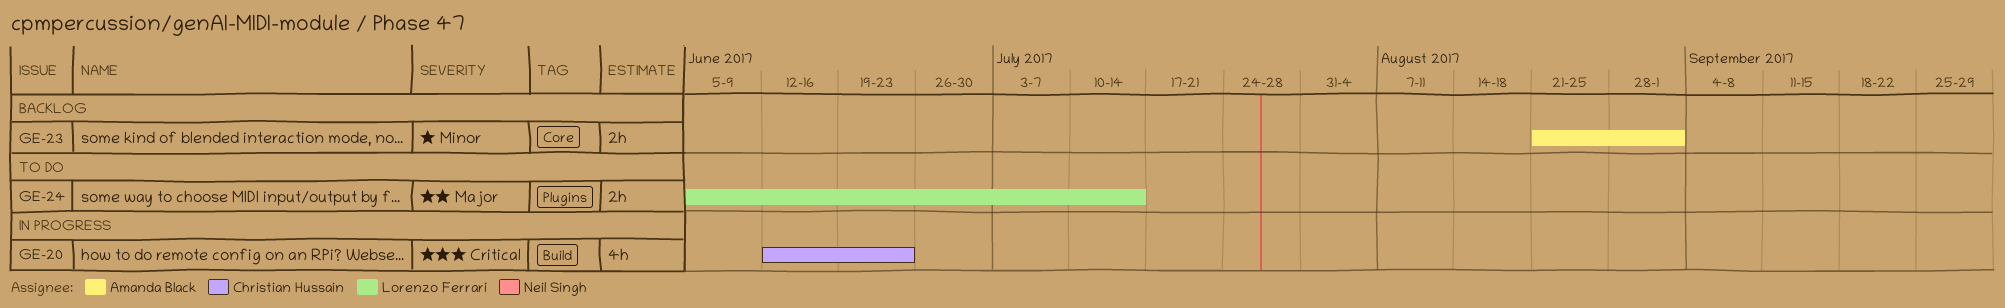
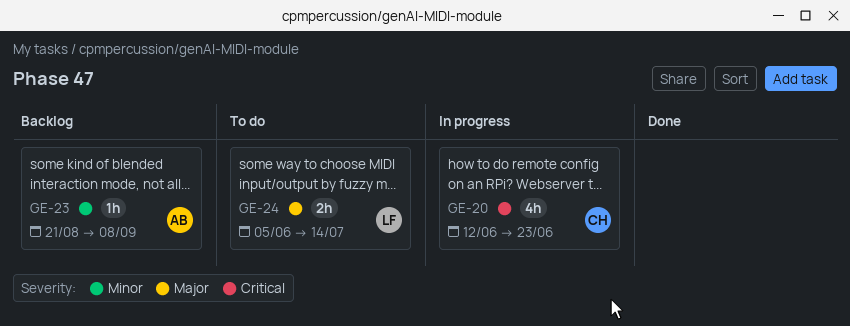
GE-23, estimate: 2h -> 1h
GE-23, due: Sep 1 -> Sep 8

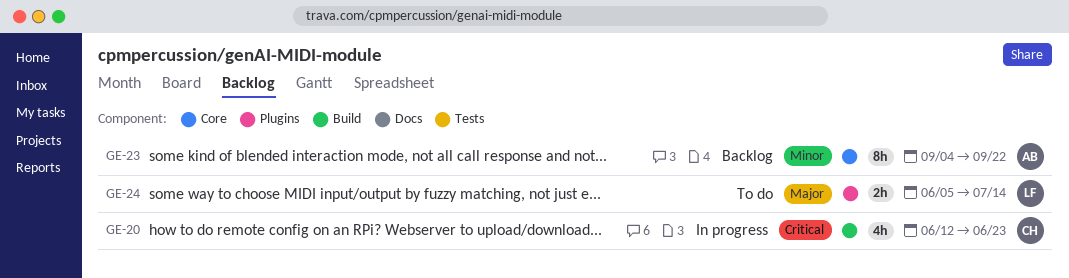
GE-23, estimate: 1h -> 8h
GE-23, start: Aug 21 -> Sep 4
GE-23, due: Sep 8 -> Sep 22

